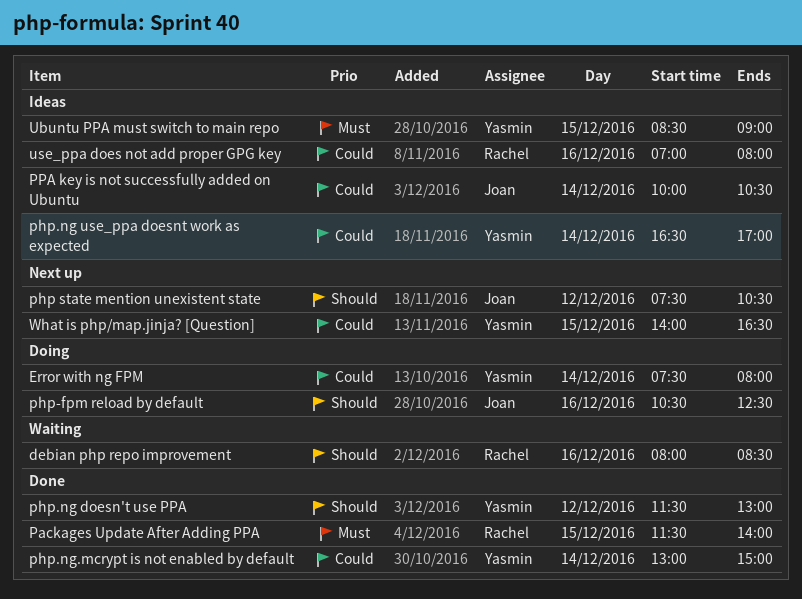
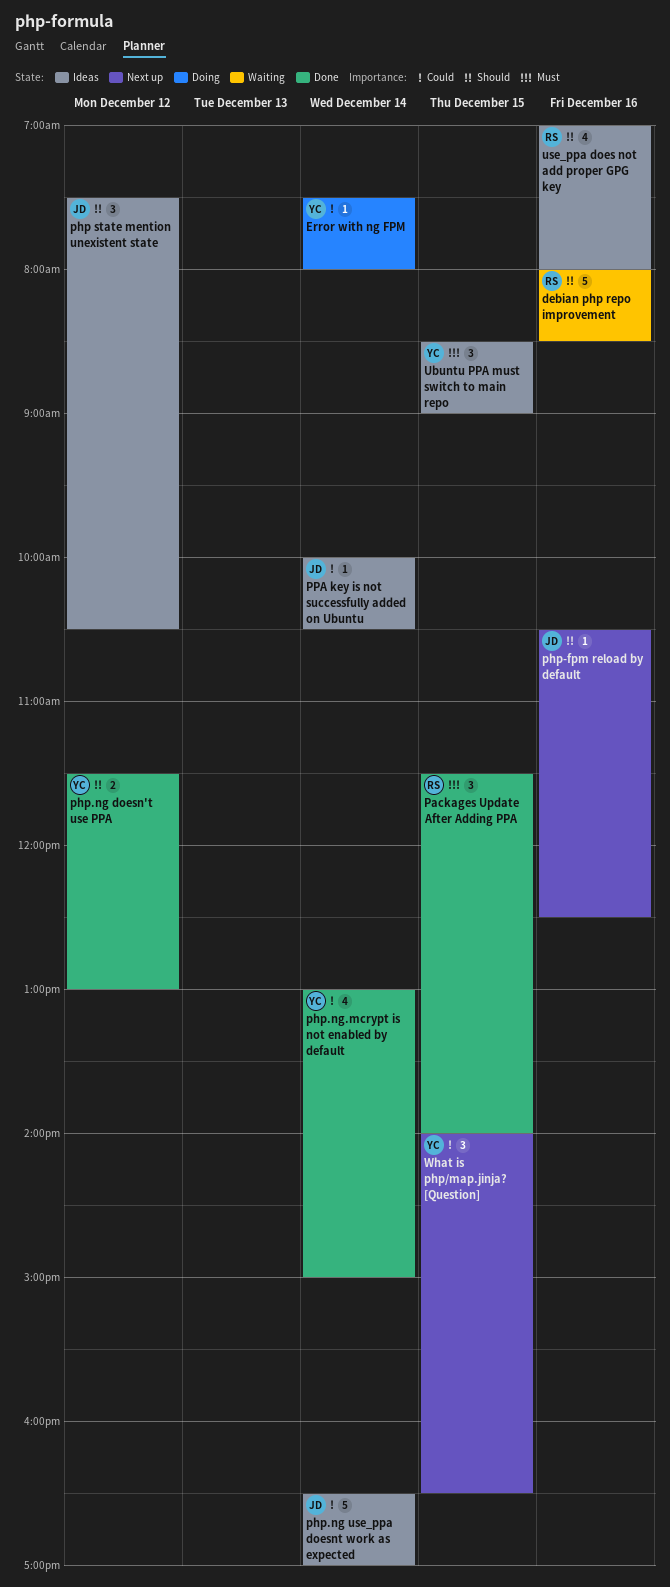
php state mention unexistent state, status: Next up -> Ideas
php-fpm reload by default, status: Doing -> Next up
php.ng use_ppa doesnt work as expected, owner: Yasmin -> Joan
use_ppa does not add proper GPG key, priority: Could -> Should

